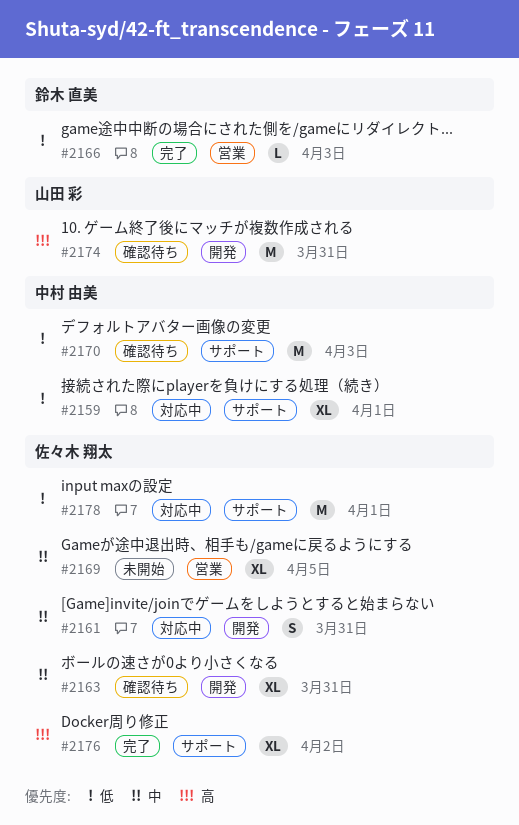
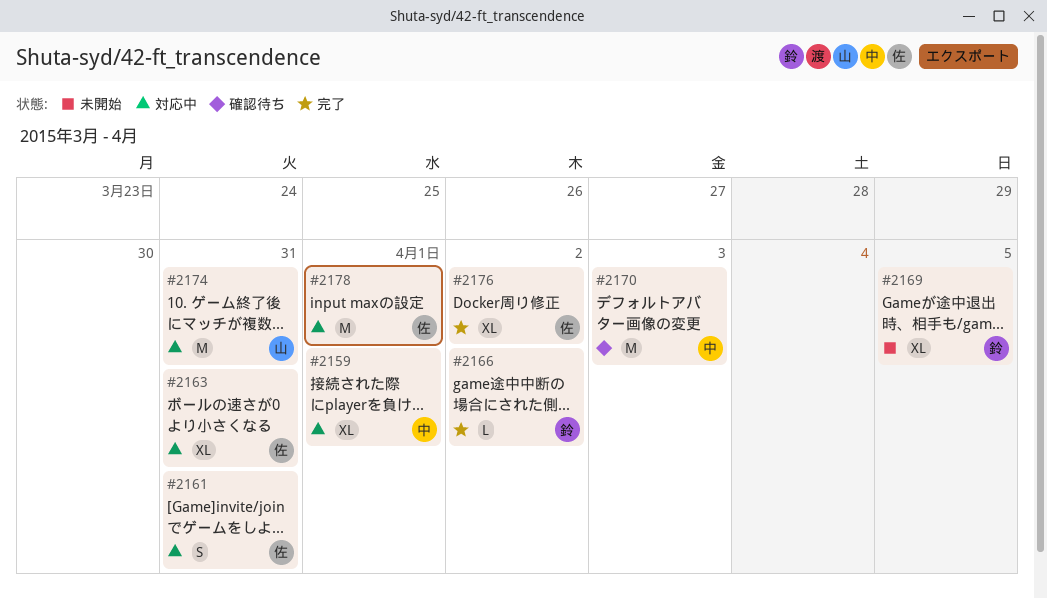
#2163, status: 確認待ち -> 対応中
#2166, due: Apr 3 -> Apr 2
#2169, owner: 佐々木 翔太 -> 鈴木 直美
#2174, status: 確認待ち -> 対応中

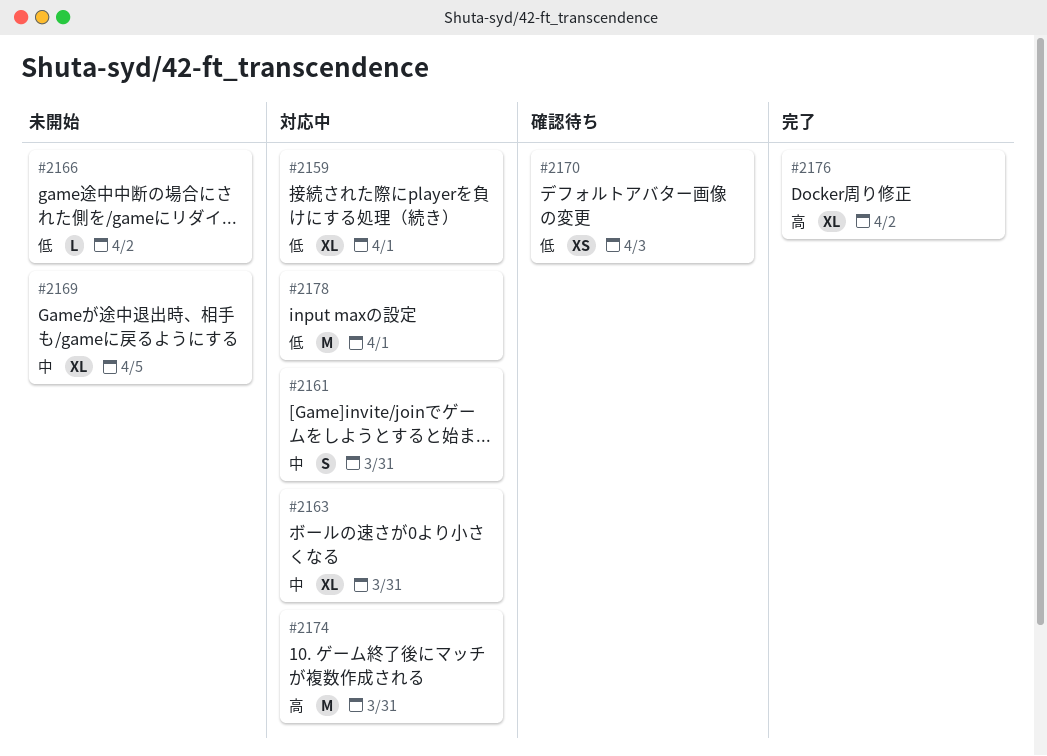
#2166, status: 完了 -> 未開始
#2170, estimate: M -> XS

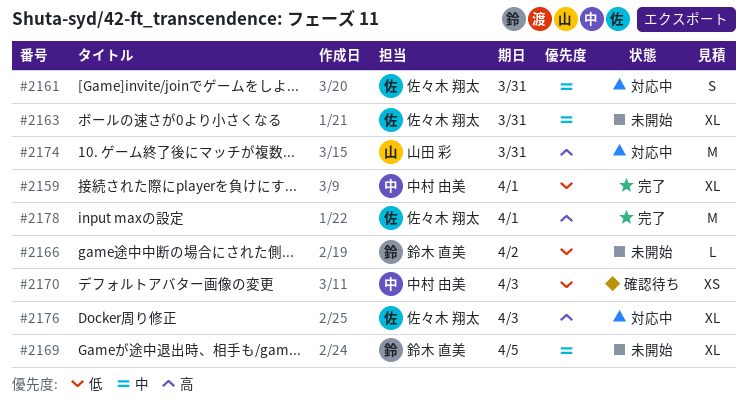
#2159, status: 対応中 -> 完了
#2163, status: 対応中 -> 未開始
#2176, status: 完了 -> 対応中
#2176, due: Apr 2 -> Apr 3
#2178, status: 対応中 -> 完了
#2178, priority: 低 -> 高

